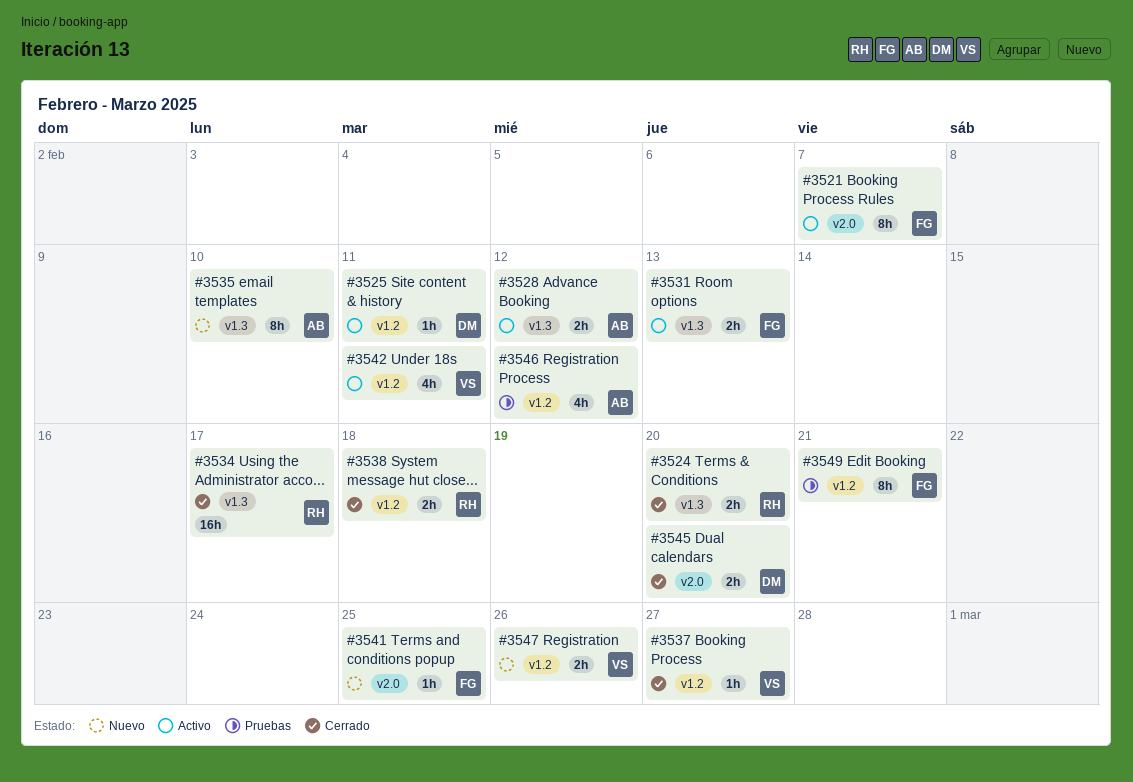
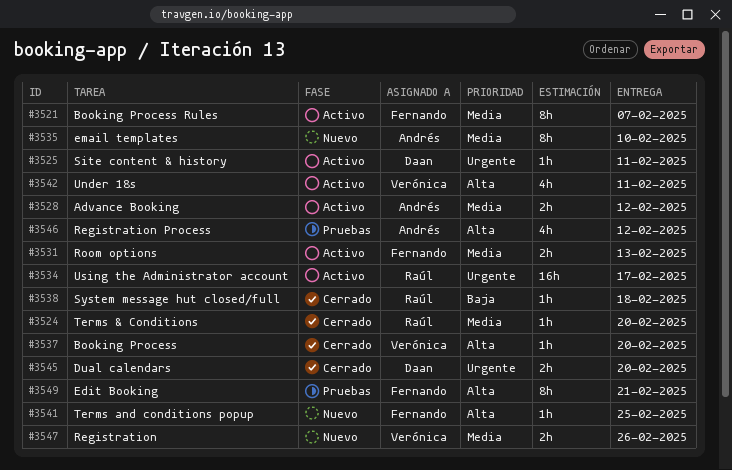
#3524, estimate: 2h -> 1h
#3534, status: Cerrado -> Activo
#3537, due: Feb 27 -> Feb 20
#3538, estimate: 2h -> 1h

